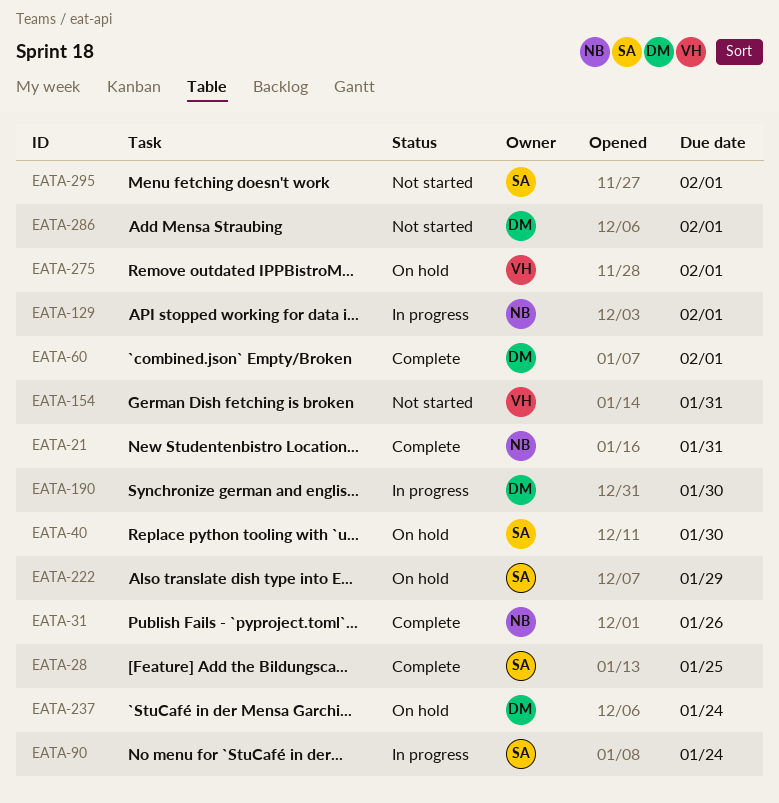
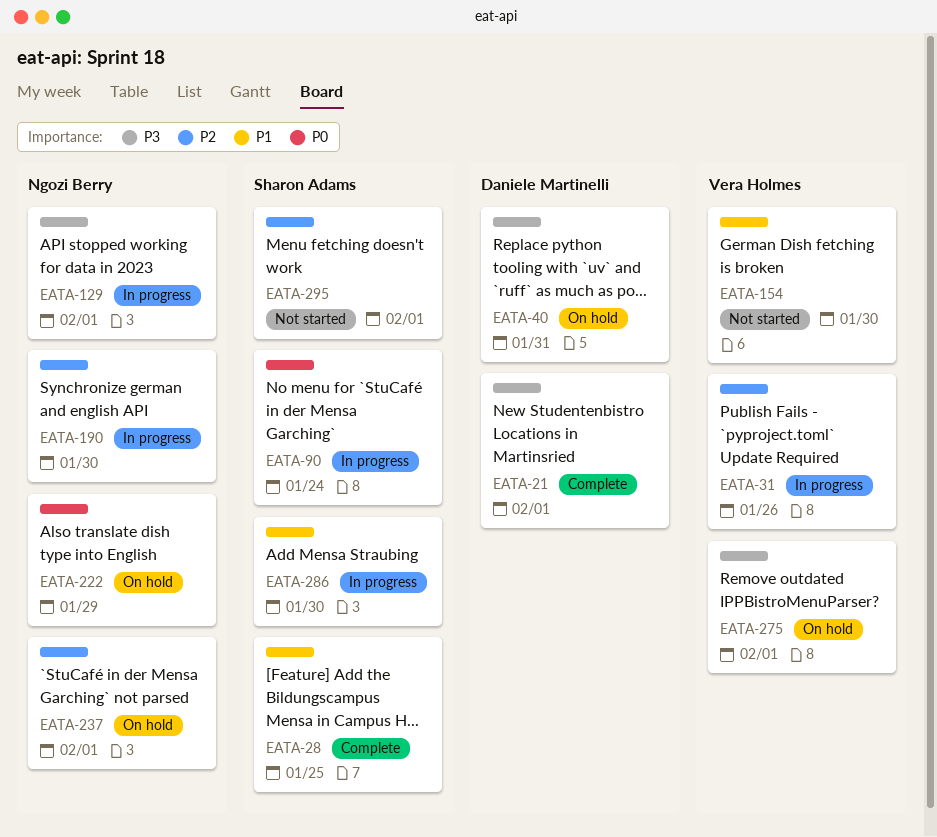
EATA-21, owner: Ngozi Berry -> Daniele Martinelli
EATA-21, due: Jan 31 -> Feb 1
EATA-31, status: Complete -> In progress
EATA-31, owner: Ngozi Berry -> Vera Holmes
EATA-40, owner: Sharon Adams -> Daniele Martinelli
EATA-40, due: Jan 30 -> Jan 31
EATA-60: present -> none
EATA-154, due: Jan 31 -> Jan 30
EATA-190, owner: Daniele Martinelli -> Ngozi Berry
EATA-222, owner: Sharon Adams -> Ngozi Berry
EATA-237, owner: Daniele Martinelli -> Ngozi Berry
EATA-237, due: Jan 24 -> Feb 1
EATA-286, status: Not started -> In progress
EATA-286, owner: Daniele Martinelli -> Sharon Adams
EATA-286, due: Feb 1 -> Jan 30

